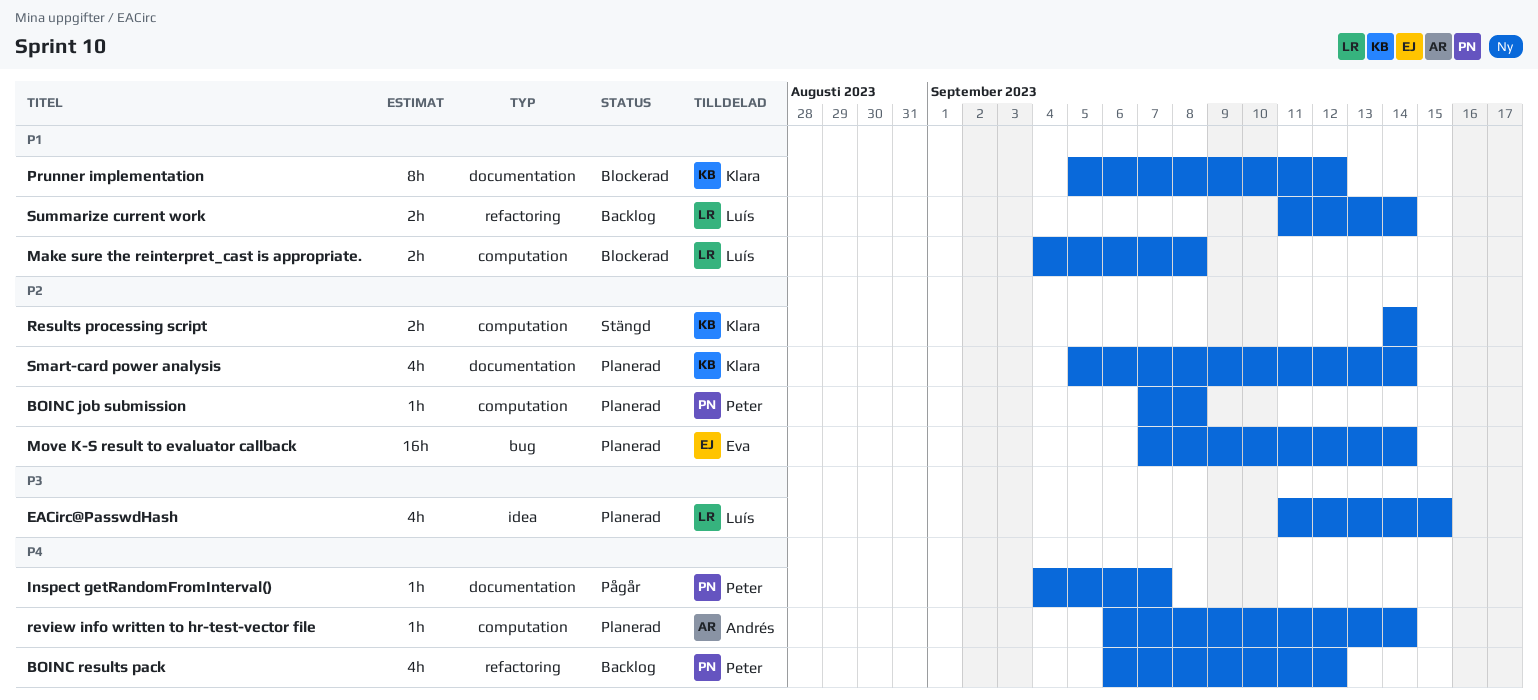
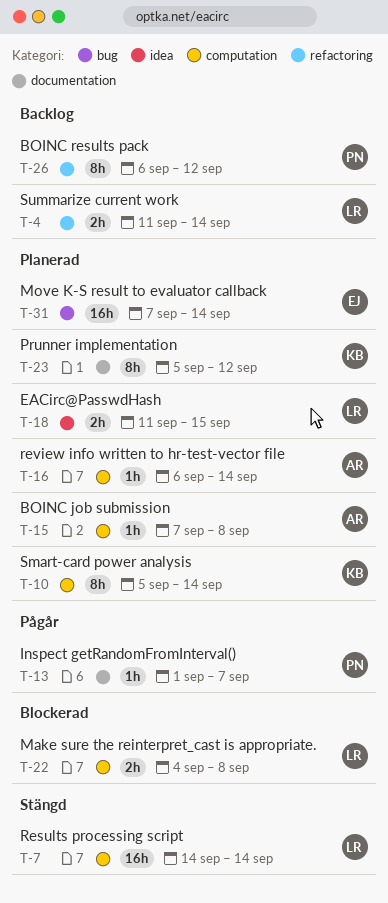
BOINC job submission, owner: Peter -> Andrés
BOINC results pack, estimate: 4h -> 8h
EACirc@PasswdHash, estimate: 4h -> 2h
Inspect getRandomFromInterval(), start: Sep 4 -> Sep 1
Prunner implementation, status: Blockerad -> Planerad
Results processing script, owner: Klara -> Luís
Results processing script, estimate: 2h -> 16h
Smart-card power analysis, label: documentation -> computation
Smart-card power analysis, estimate: 4h -> 8h

